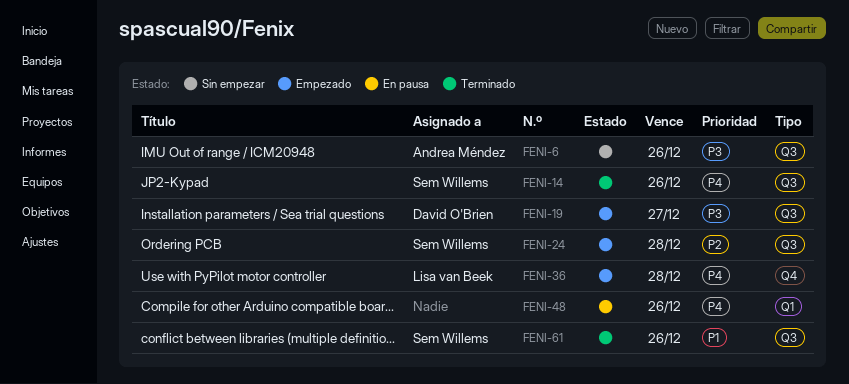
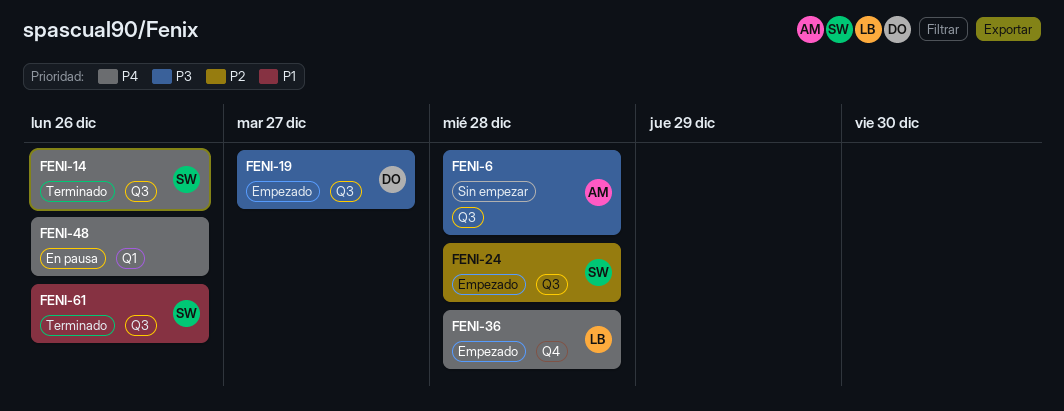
FENI-6, due: Dec 26 -> Dec 28

